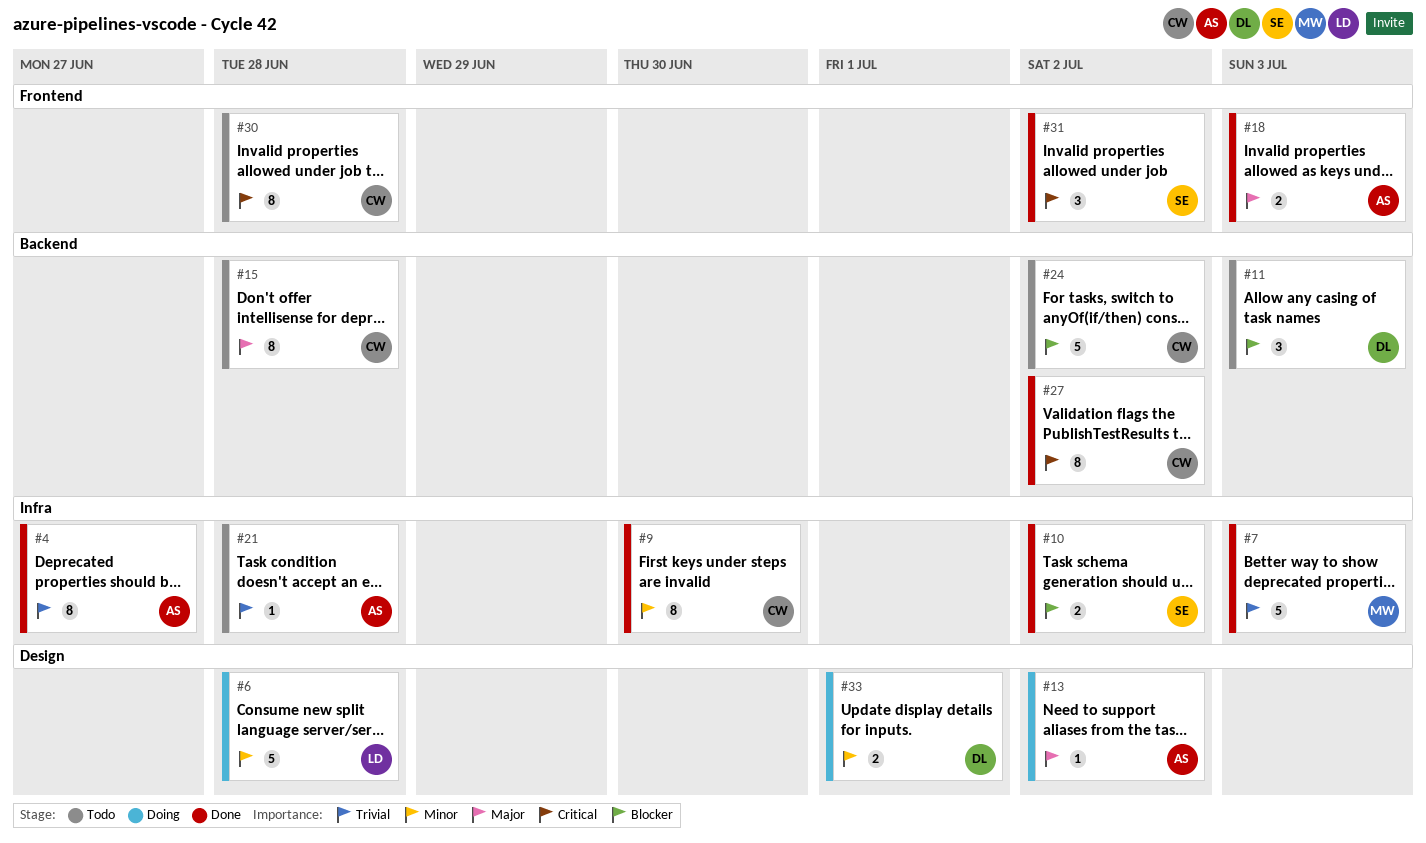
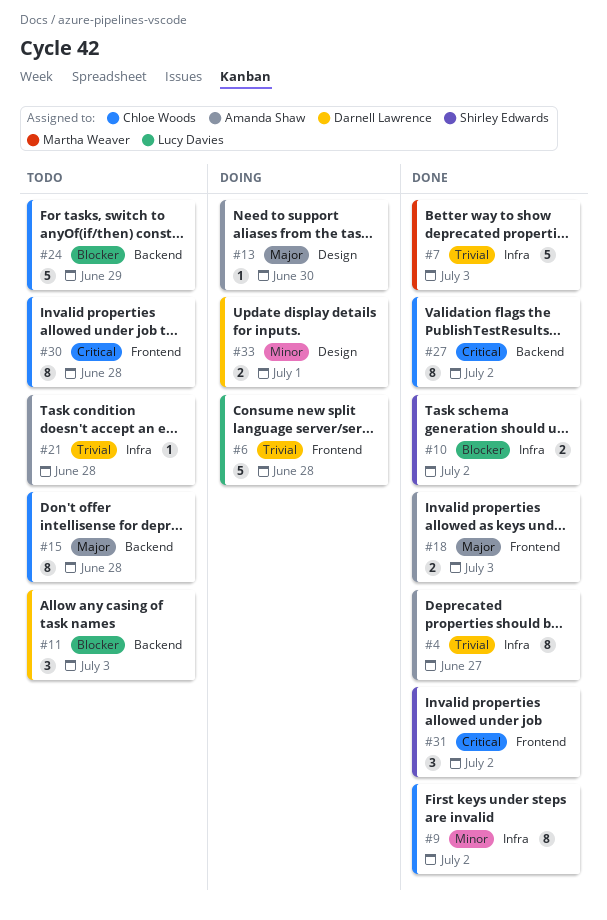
#6, priority: Minor -> Trivial
#6, label: Design -> Frontend
#9, due: Jun 30 -> Jul 2
#13, due: Jul 2 -> Jun 30
#24, due: Jul 2 -> Jun 29

